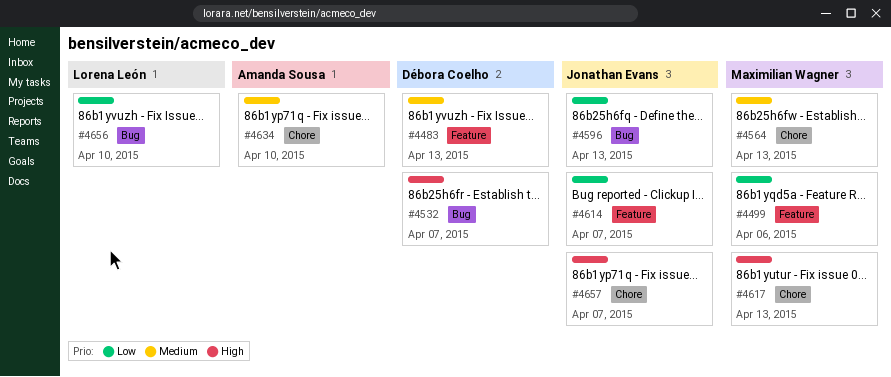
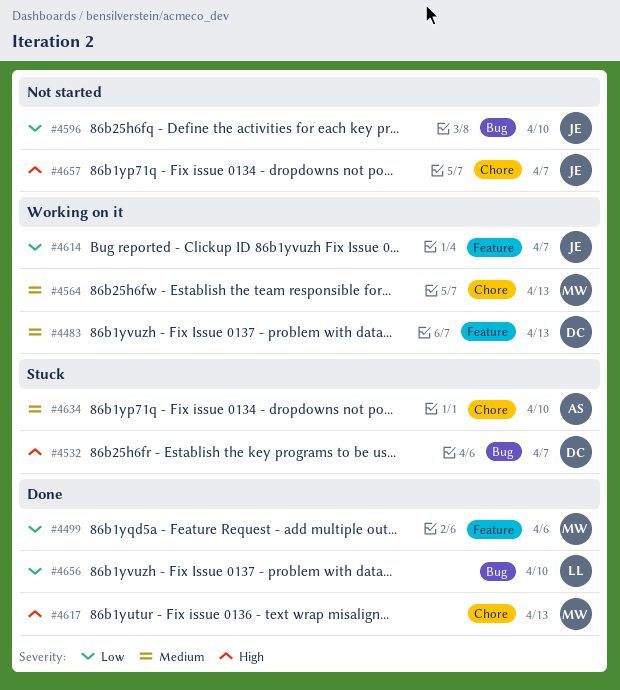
#4596, due: Apr 13 -> Apr 10

